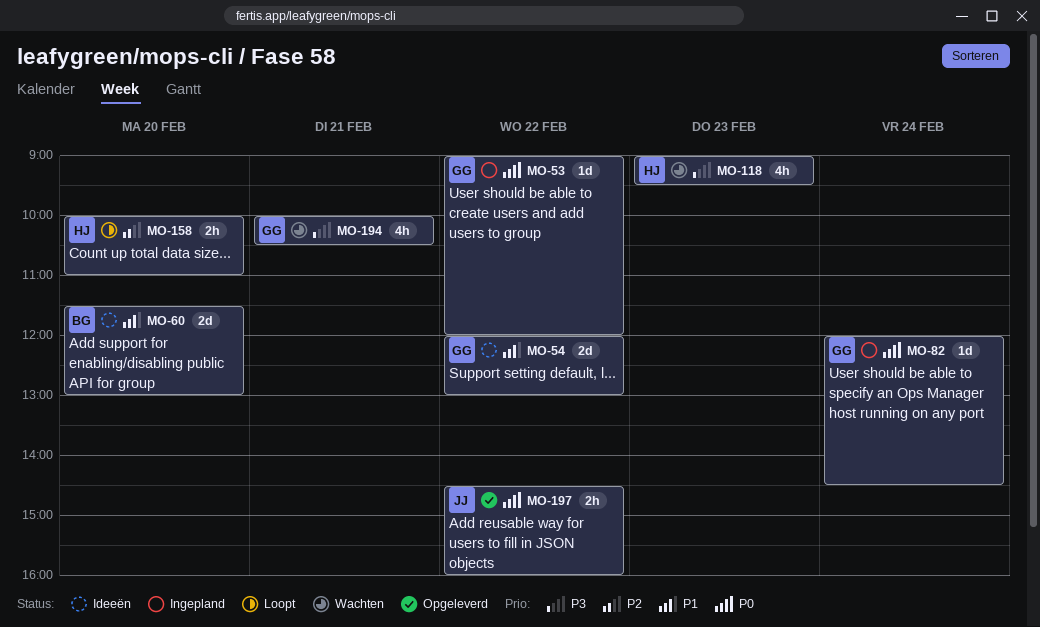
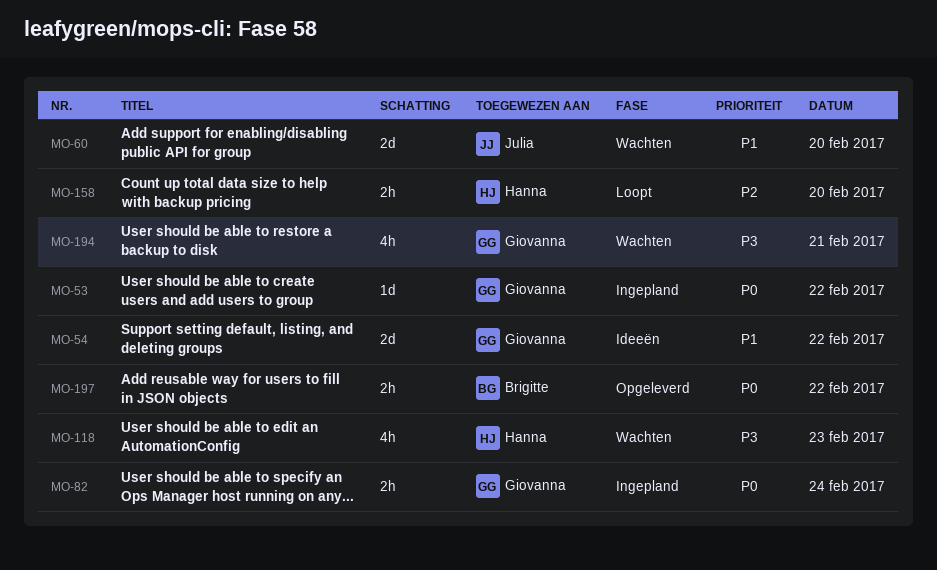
MO-60, status: Ideeën -> Wachten
MO-60, owner: Brigitte -> Julia
MO-82, estimate: 1d -> 2h
MO-197, owner: Julia -> Brigitte

